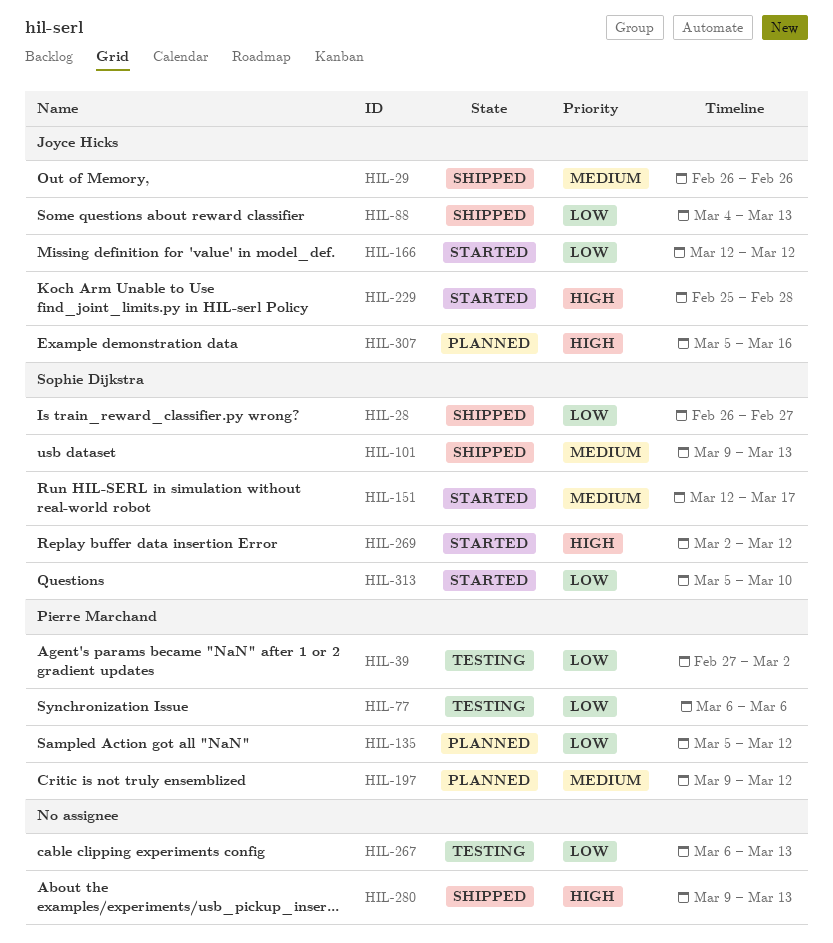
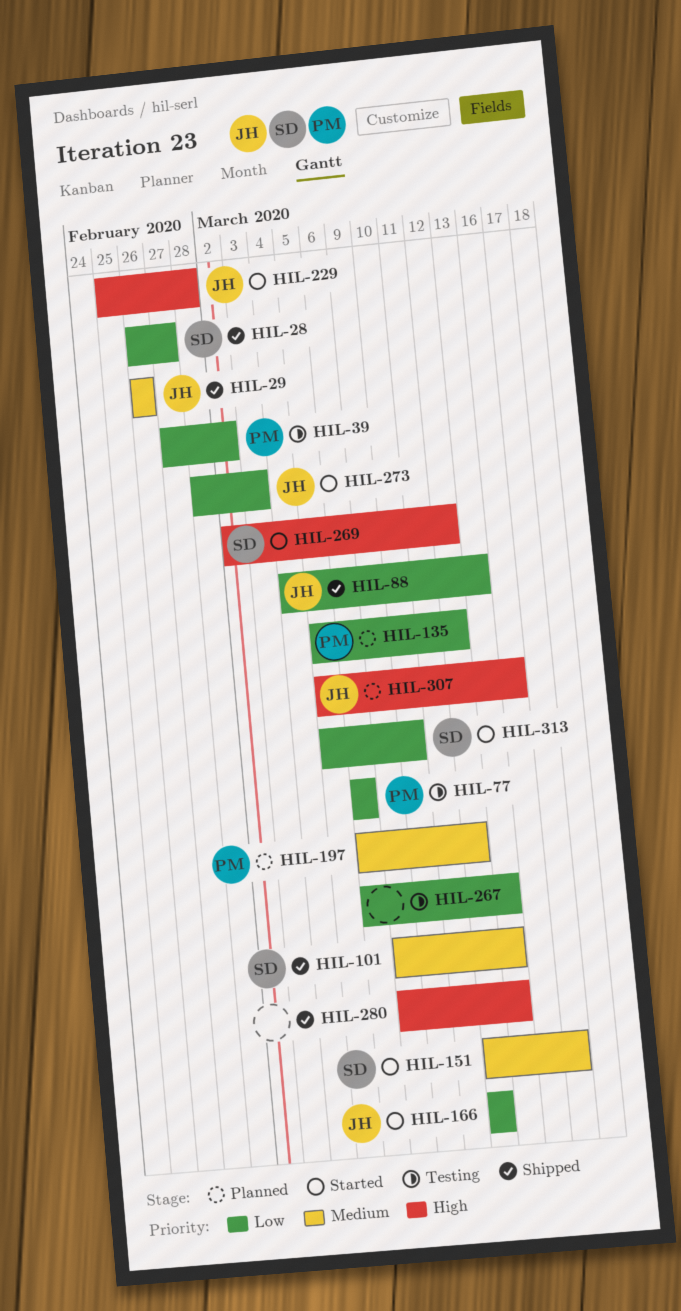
HIL-197, start: Mar 9 -> Mar 6
HIL-273: none -> present

